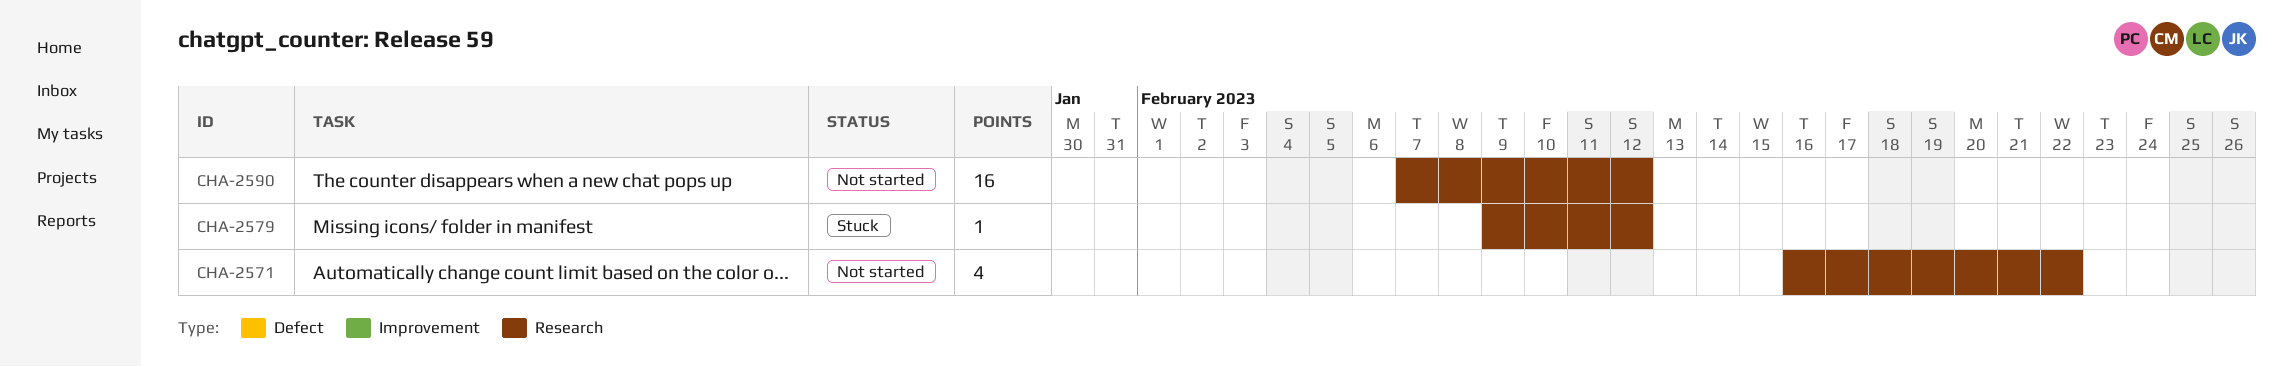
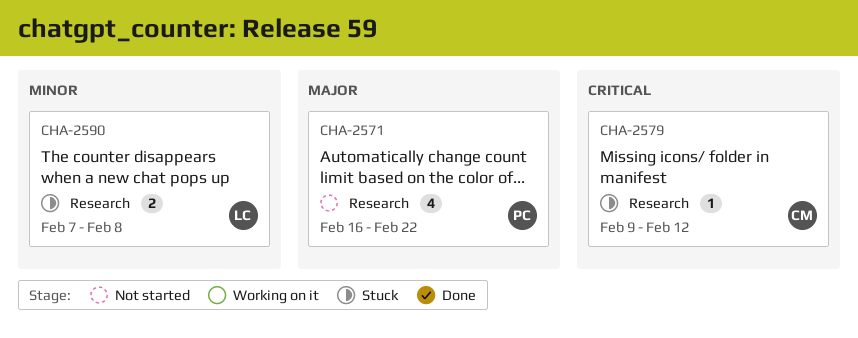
CHA-2590, status: Not started -> Stuck
CHA-2590, estimate: 16 -> 2
CHA-2590, due: Feb 12 -> Feb 8

